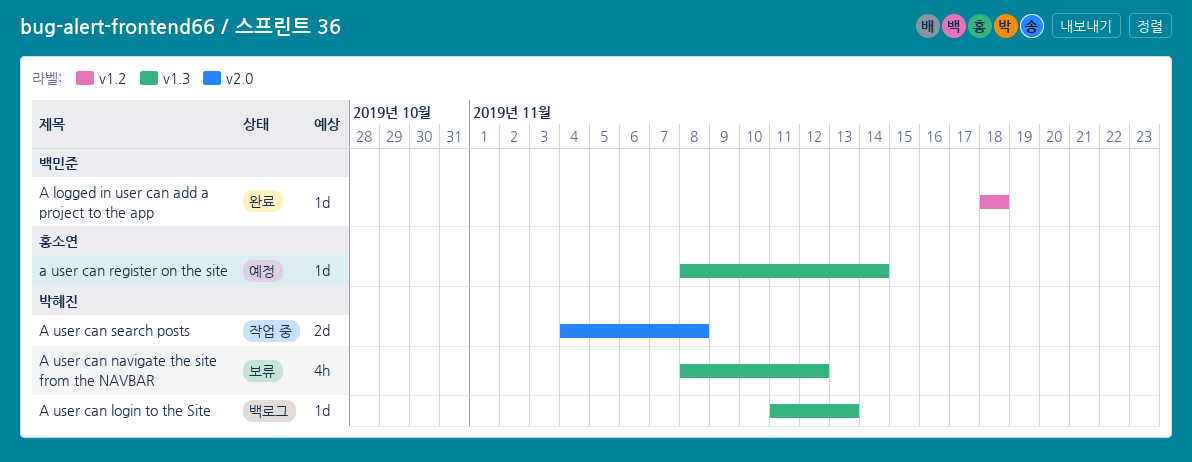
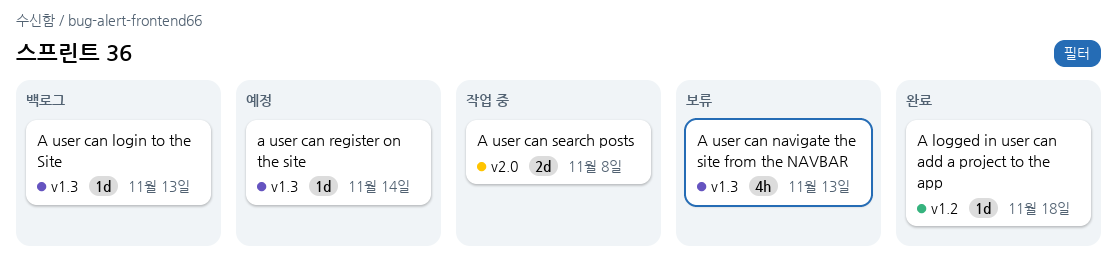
A user can navigate the site from the NAVBAR, due: Nov 12 -> Nov 13

